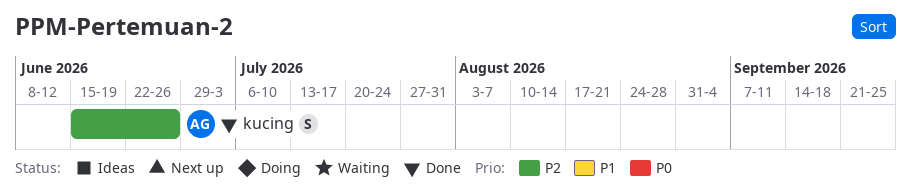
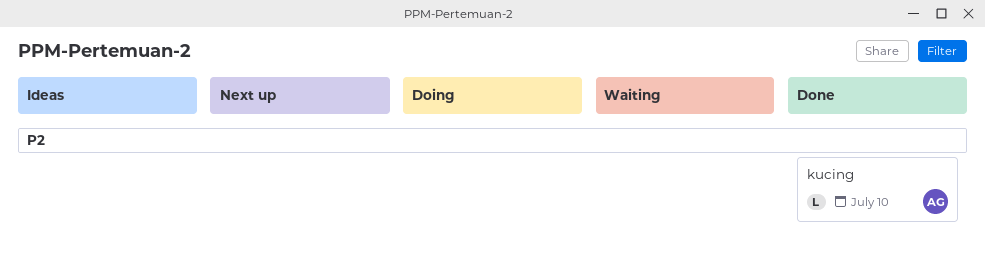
kucing, estimate: S -> L
kucing, due: Jun 26 -> Jul 10

